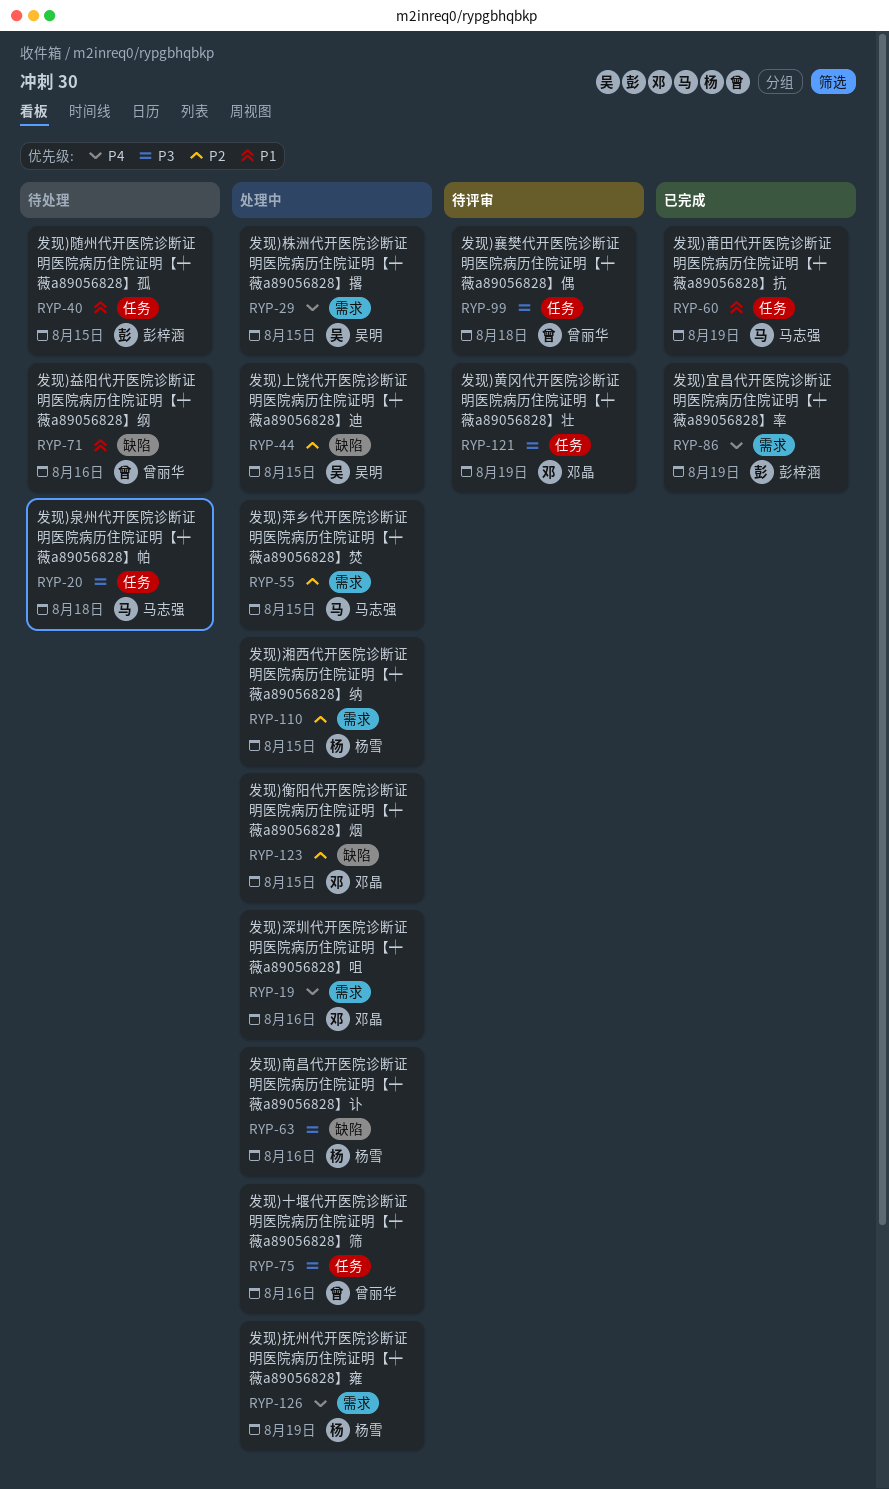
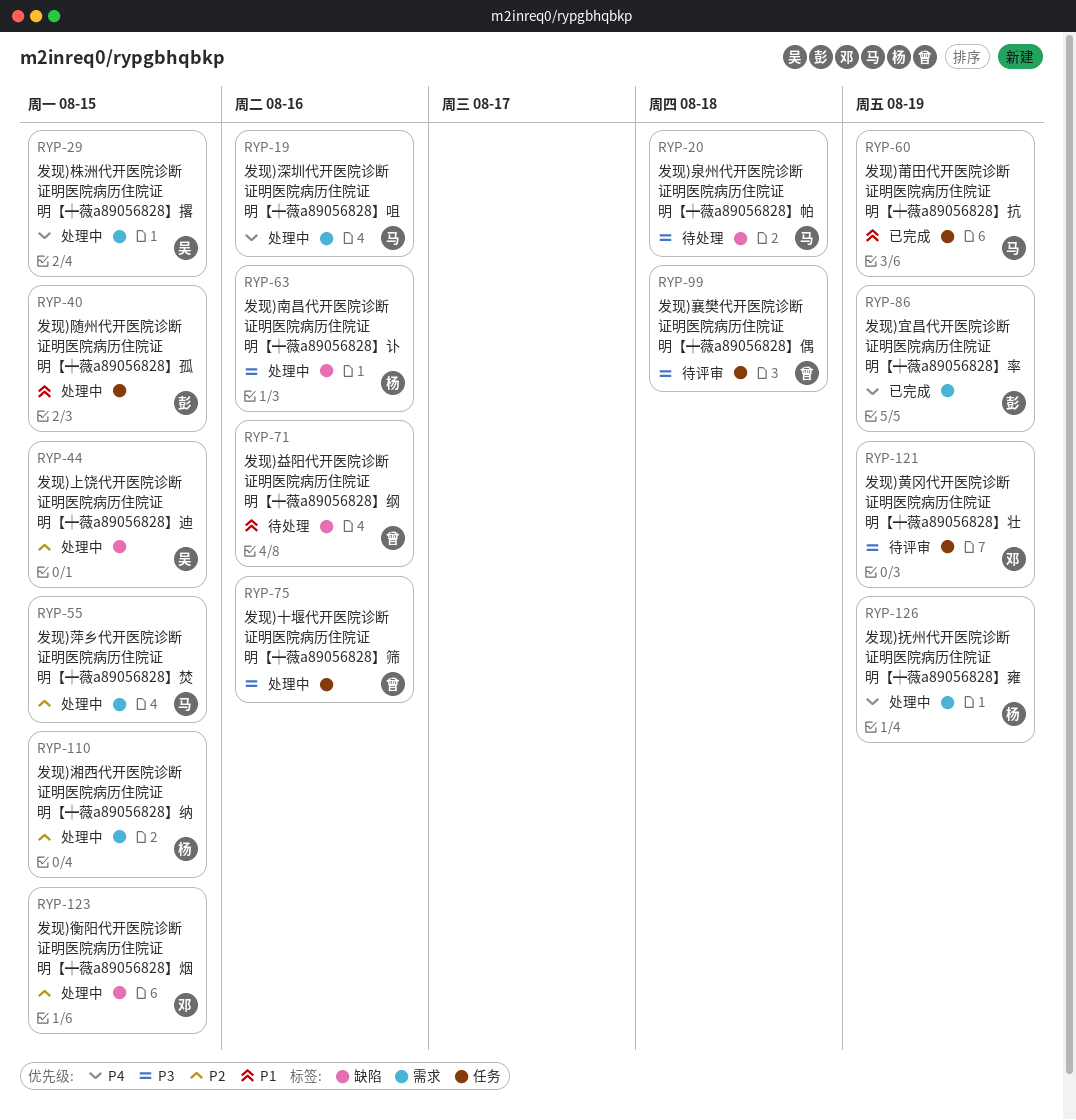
RYP-19, owner: 邓晶 -> 马志强
RYP-20, label: 任务 -> 缺陷
RYP-40, status: 待处理 -> 处理中

